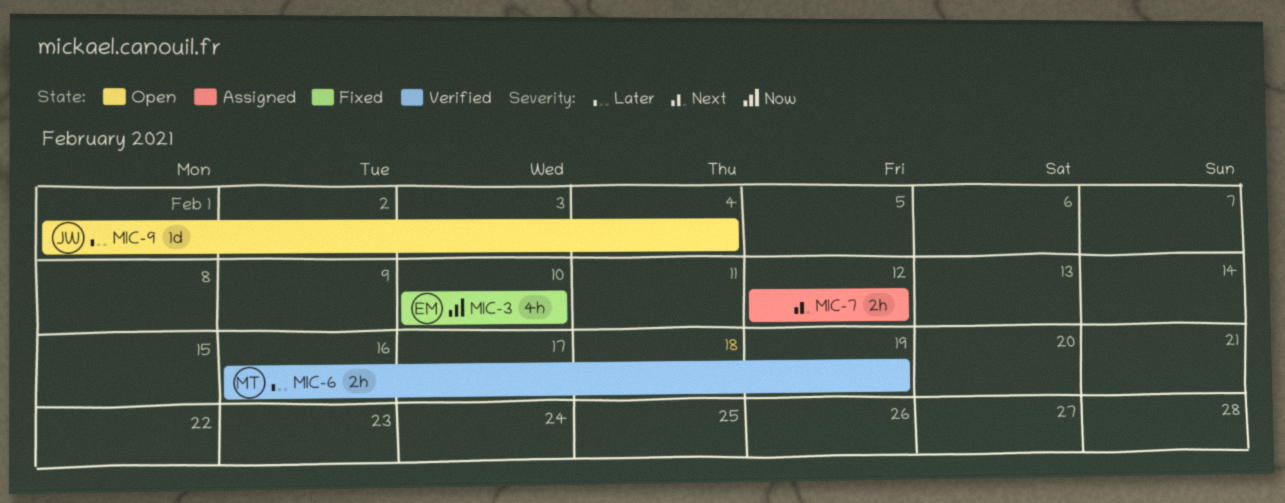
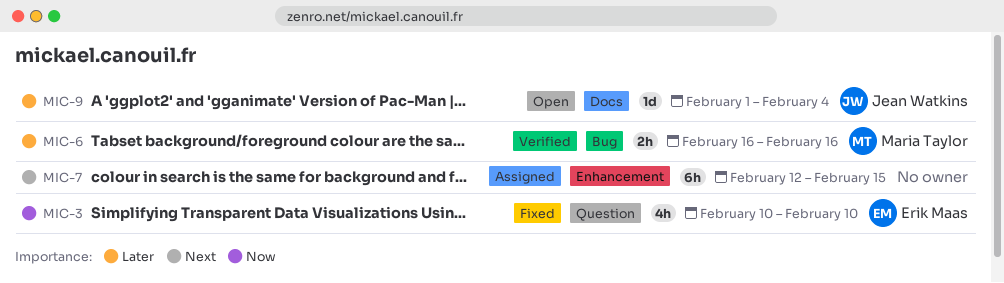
MIC-6, due: Feb 19 -> Feb 16
MIC-7, estimate: 2h -> 6h
MIC-7, due: Feb 12 -> Feb 15

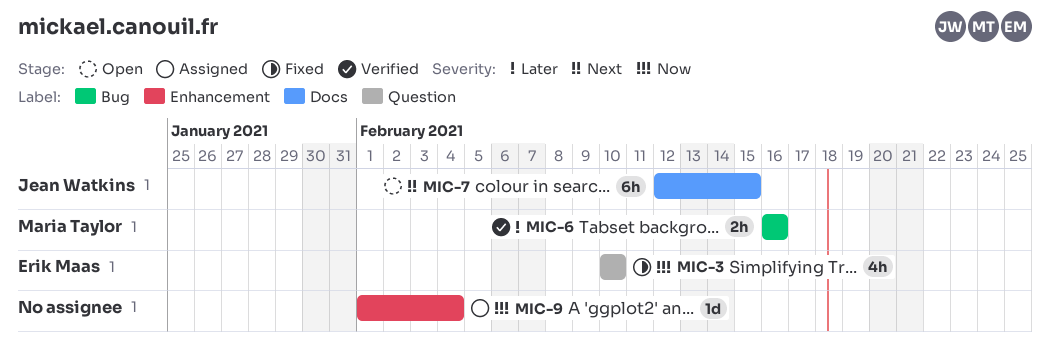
MIC-7, status: Assigned -> Open
MIC-7, owner: none -> Jean Watkins
MIC-7, label: Enhancement -> Docs
MIC-9, status: Open -> Assigned
MIC-9, owner: Jean Watkins -> none
MIC-9, priority: Later -> Now
MIC-9, label: Docs -> Enhancement

